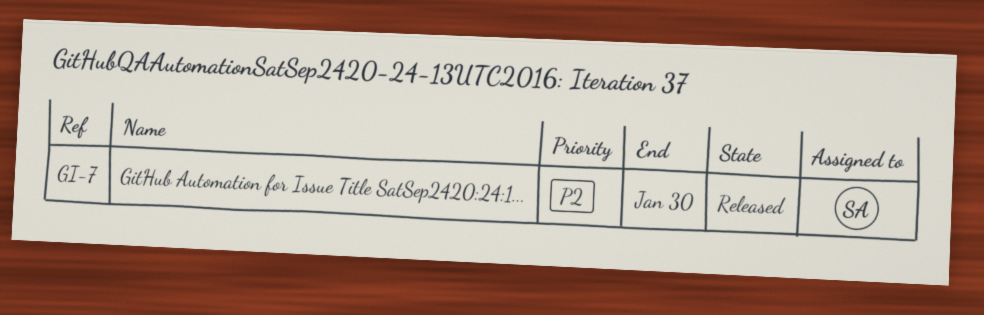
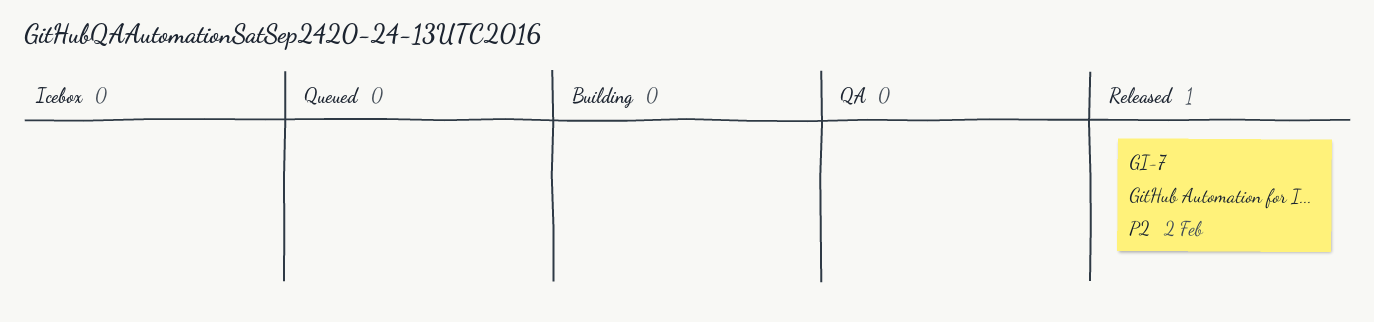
GI-7, due: Jan 30 -> Feb 2

